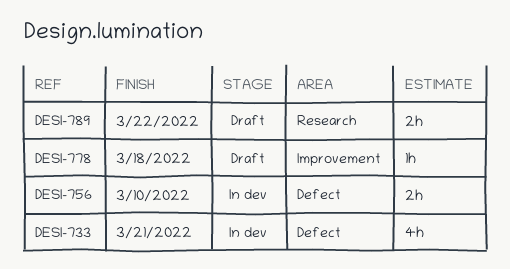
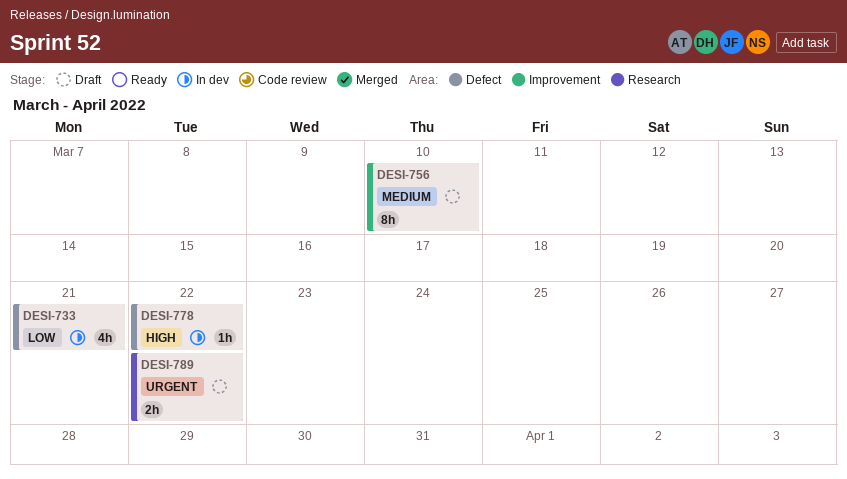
DESI-756, status: In dev -> Draft
DESI-756, label: Defect -> Improvement
DESI-756, estimate: 2h -> 8h
DESI-778, status: Draft -> In dev
DESI-778, label: Improvement -> Defect
DESI-778, due: Mar 18 -> Mar 22

